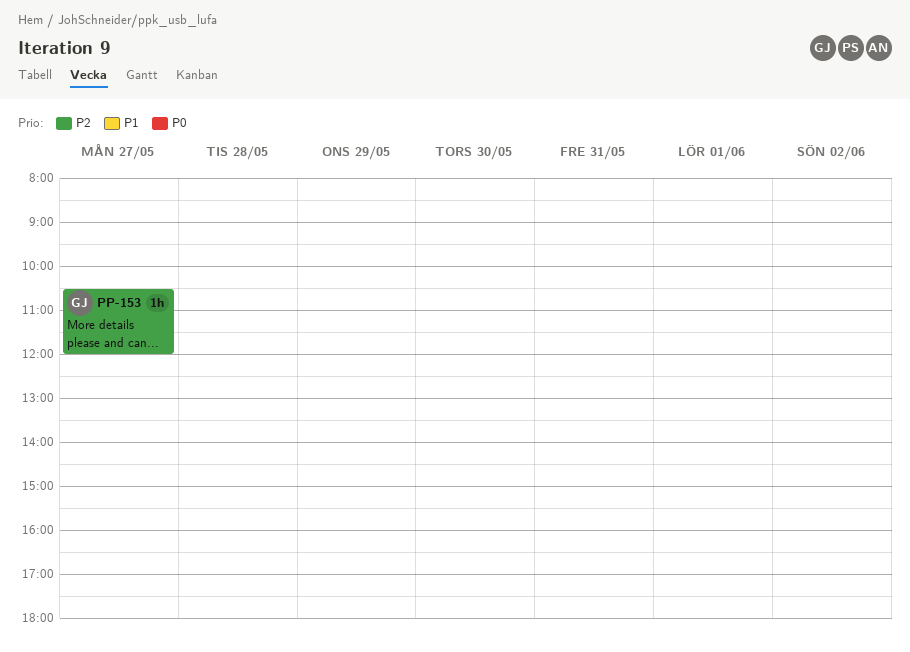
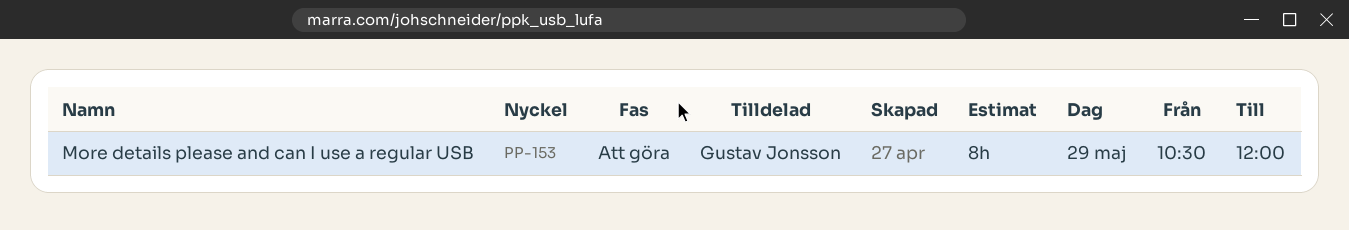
PP-153, estimate: 1h -> 8h
PP-153, day: May 27 -> May 29

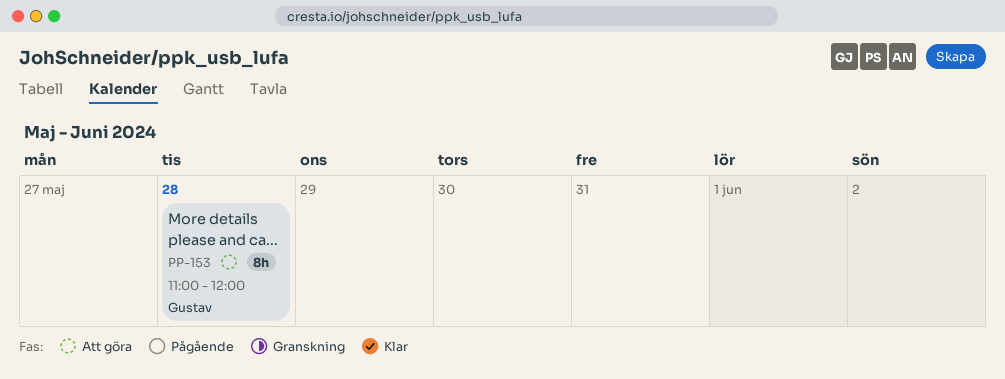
PP-153, day: May 29 -> May 28
PP-153, begins: 10:30 -> 11:00

